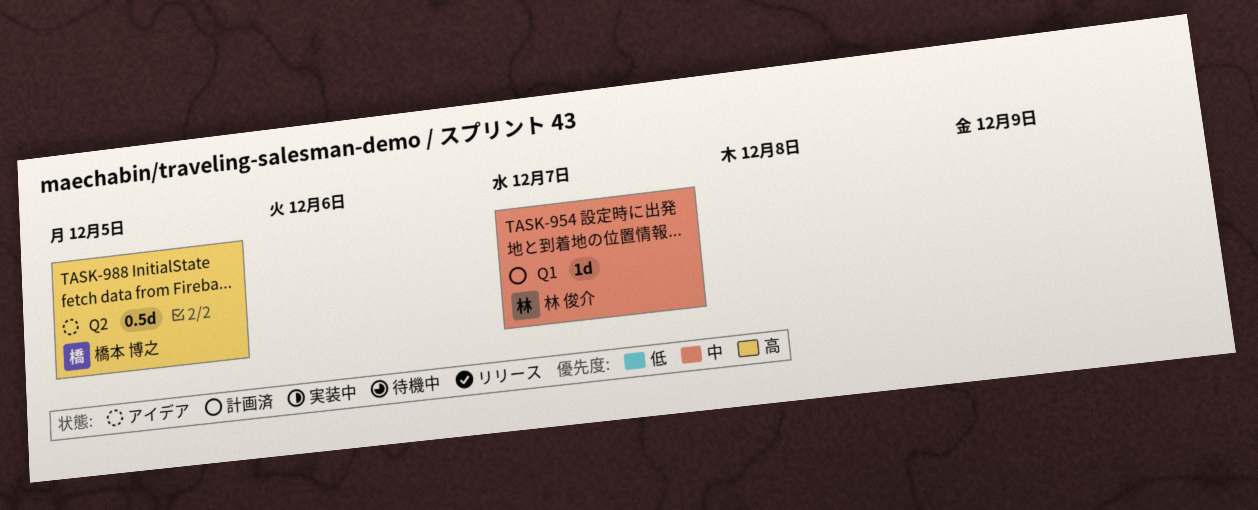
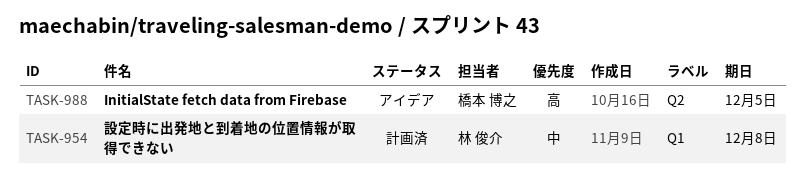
TASK-954, due: Dec 7 -> Dec 8

